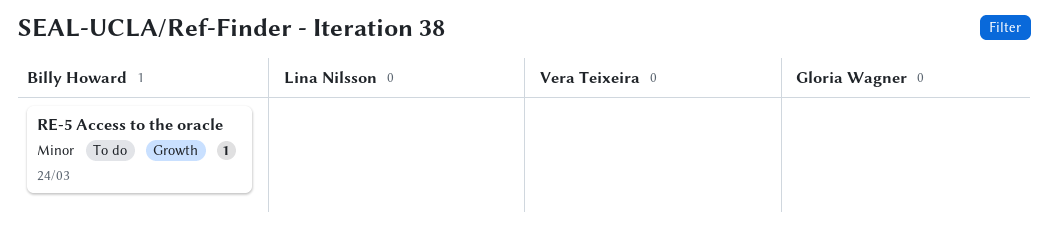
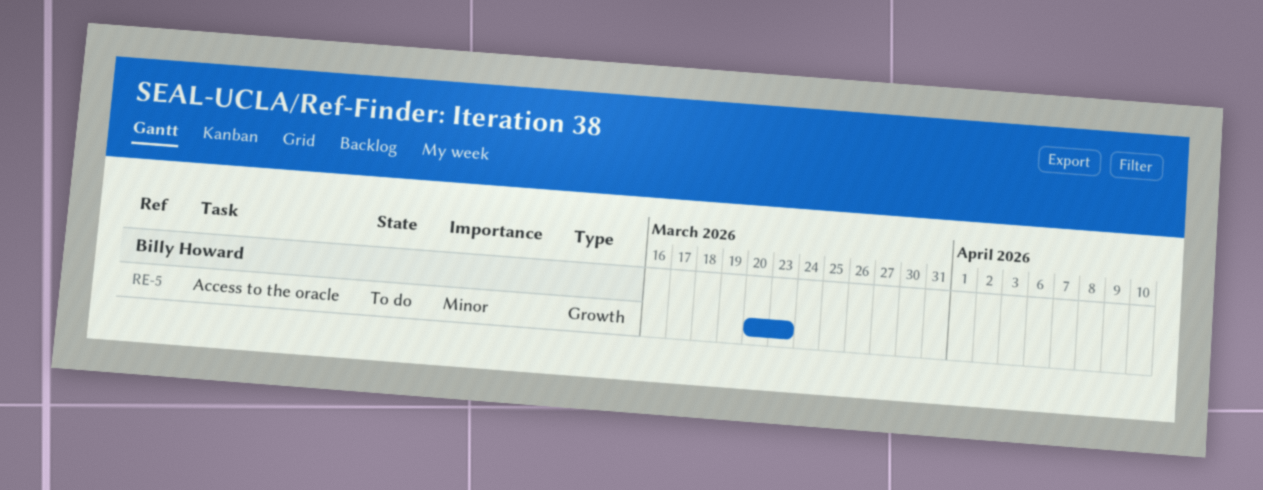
RE-5, due: Mar 24 -> Mar 23

